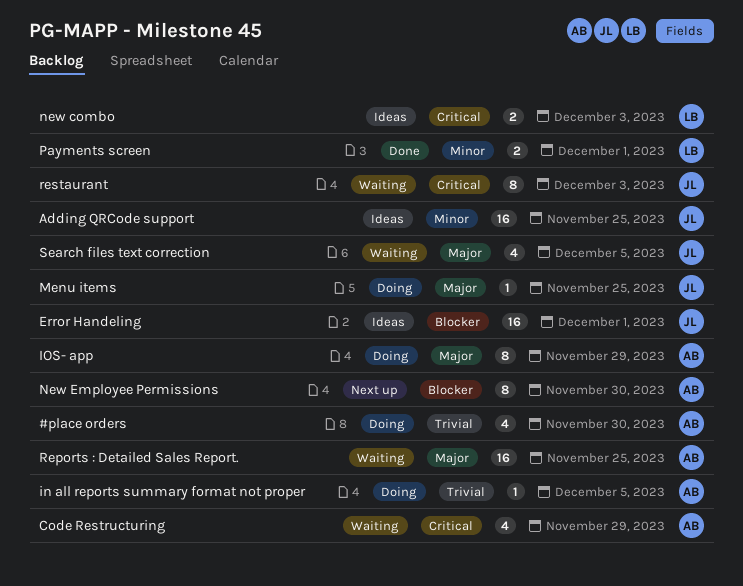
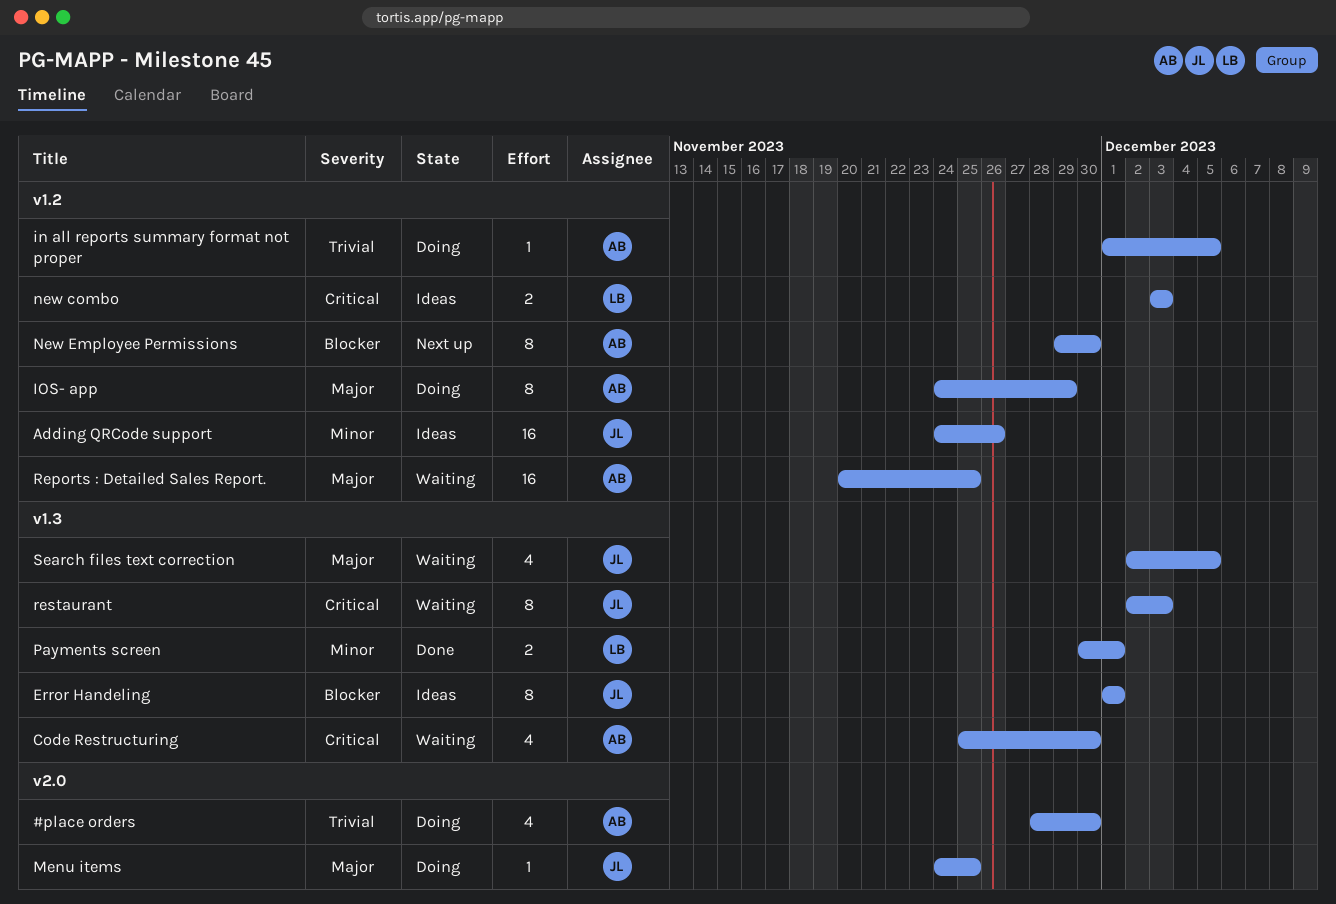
Adding QRCode support, due: Nov 25 -> Nov 26
Code Restructuring, due: Nov 29 -> Nov 30
Error Handeling, estimate: 16 -> 8

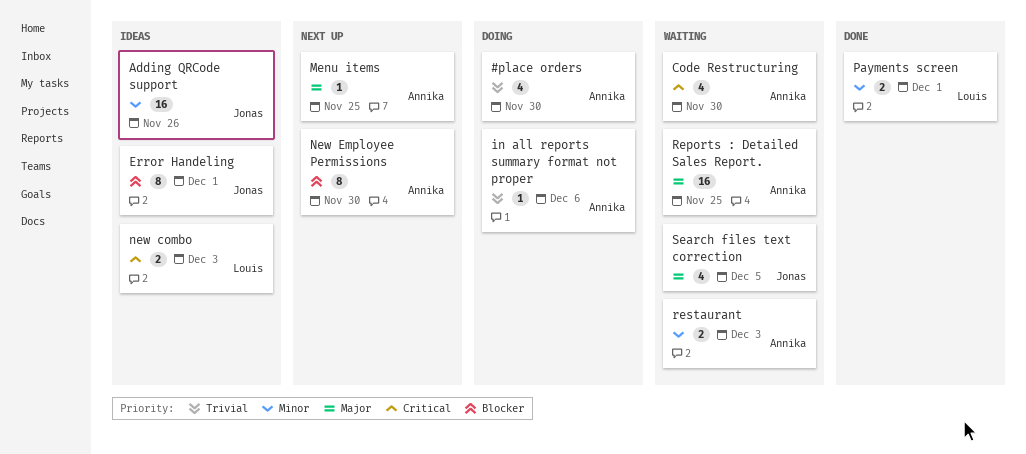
in all reports summary format not proper, due: Dec 5 -> Dec 6
IOS- app: present -> none
Menu items, status: Doing -> Next up
Menu items, owner: Jonas -> Annika
restaurant, owner: Jonas -> Annika
restaurant, priority: Critical -> Minor
restaurant, estimate: 8 -> 2

